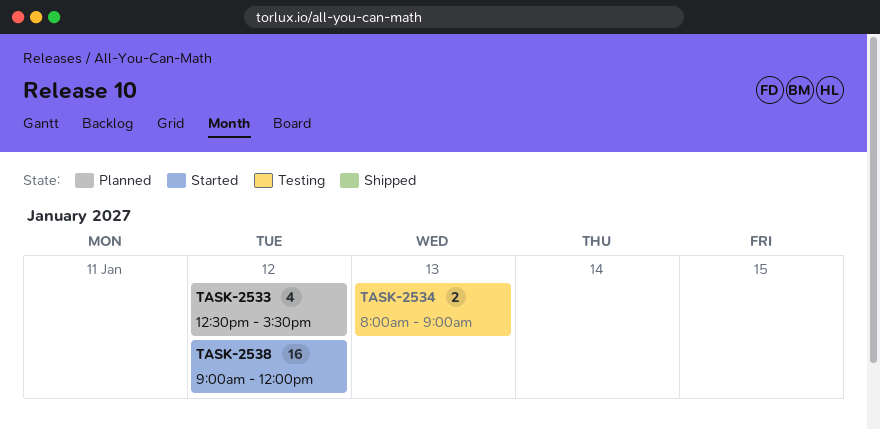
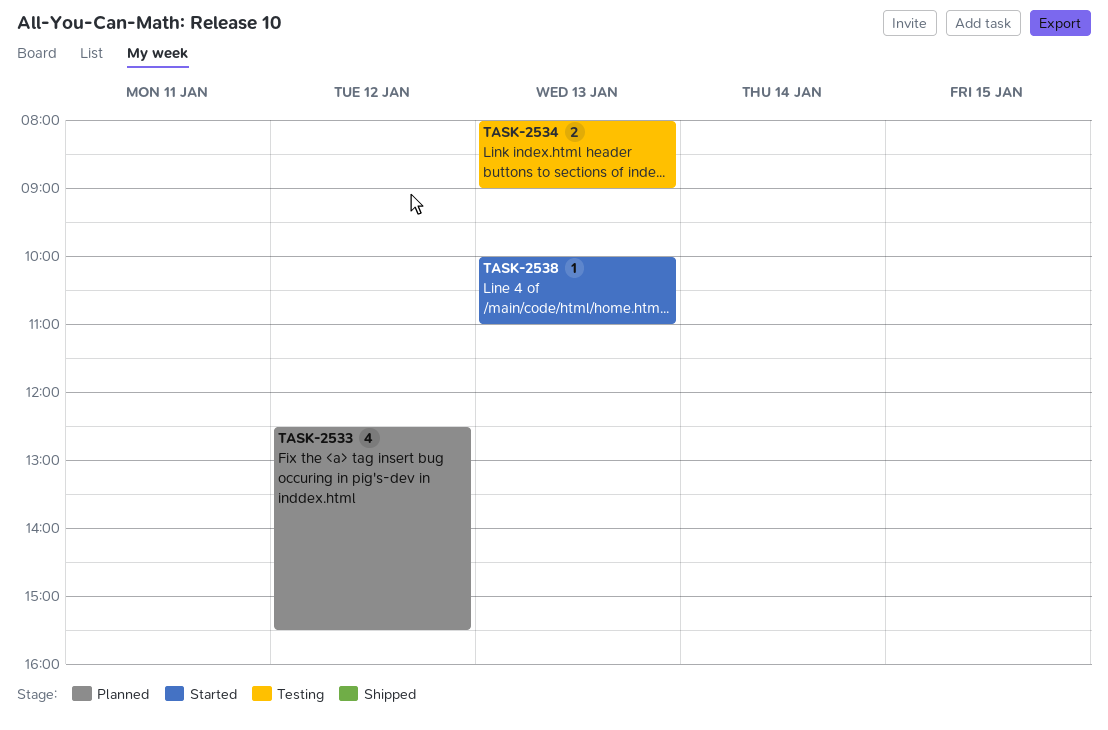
TASK-2538, estimate: 16 -> 1
TASK-2538, day: Jan 12 -> Jan 13
TASK-2538, begins: 09:00 -> 10:00
TASK-2538, ends: 12:00 -> 11:00

